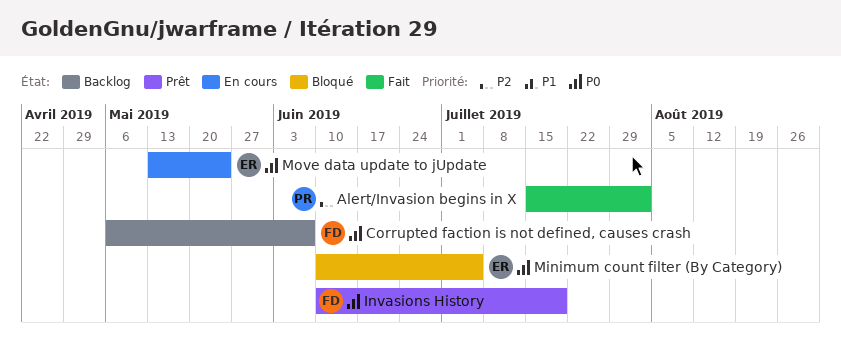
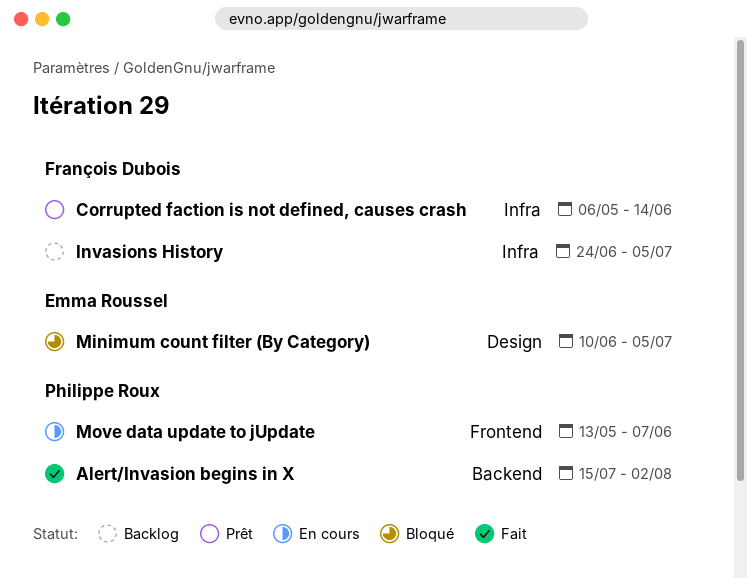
Corrupted faction is not defined, causes crash, status: Backlog -> Prêt
Corrupted faction is not defined, causes crash, due: Jun 7 -> Jun 14
Invasions History, status: Prêt -> Backlog
Invasions History, start: Jun 10 -> Jun 24
Invasions History, due: Jul 19 -> Jul 5
Move data update to jUpdate, owner: Emma Roussel -> Philippe Roux
Move data update to jUpdate, due: May 24 -> Jun 7

